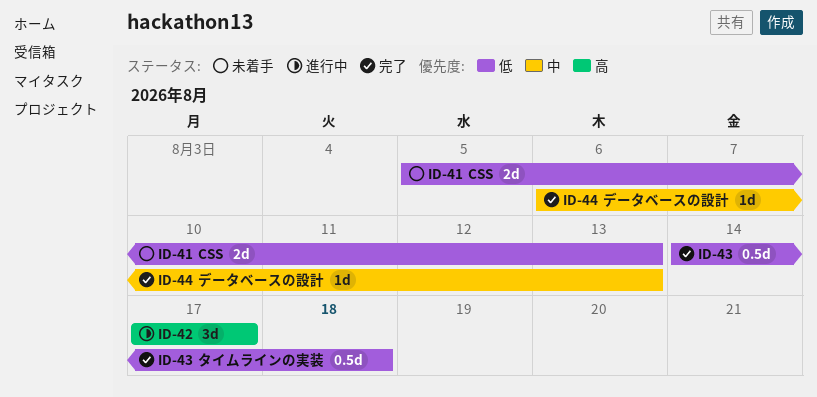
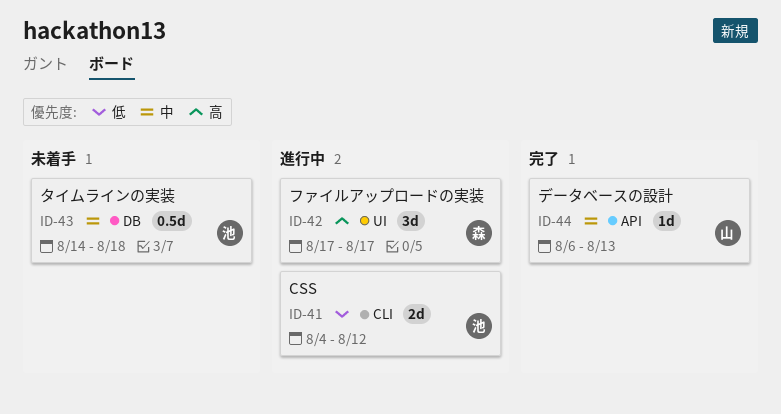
ID-41, status: 未着手 -> 進行中
ID-41, start: Aug 5 -> Aug 4
ID-41, due: Aug 13 -> Aug 12
ID-43, status: 完了 -> 未着手
ID-43, priority: 低 -> 中

